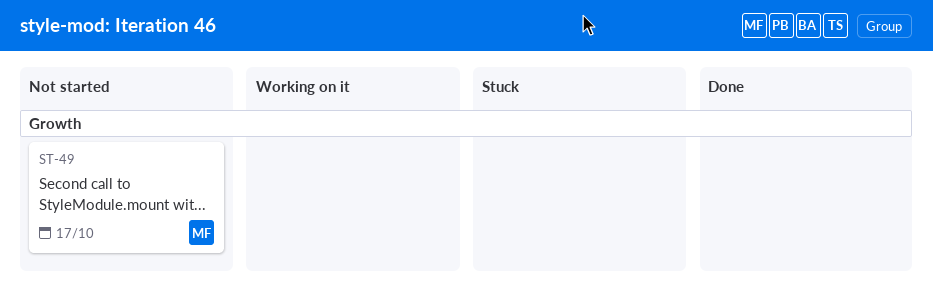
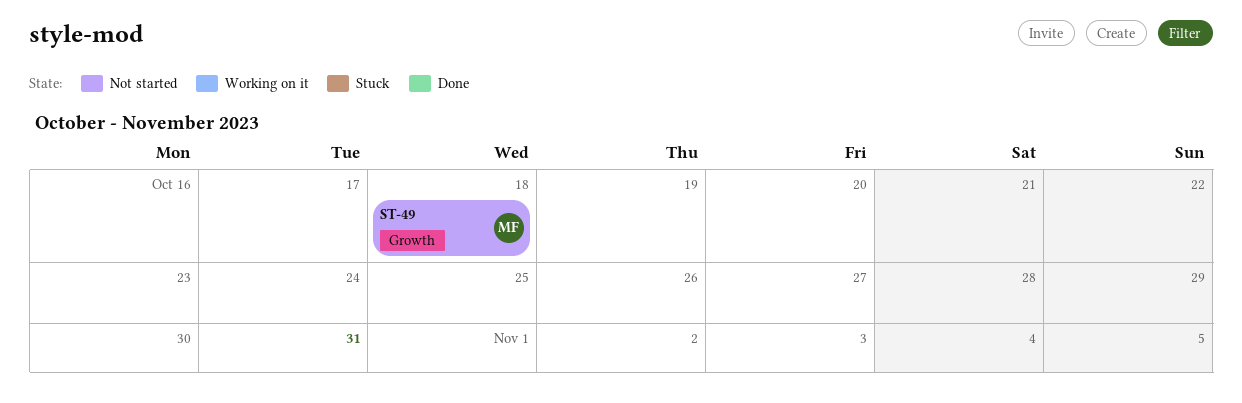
ST-49, due: Oct 17 -> Oct 18

